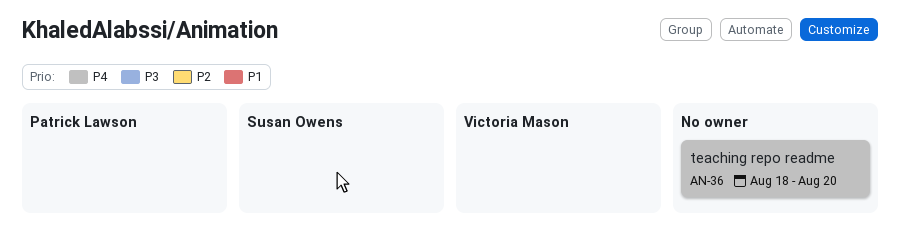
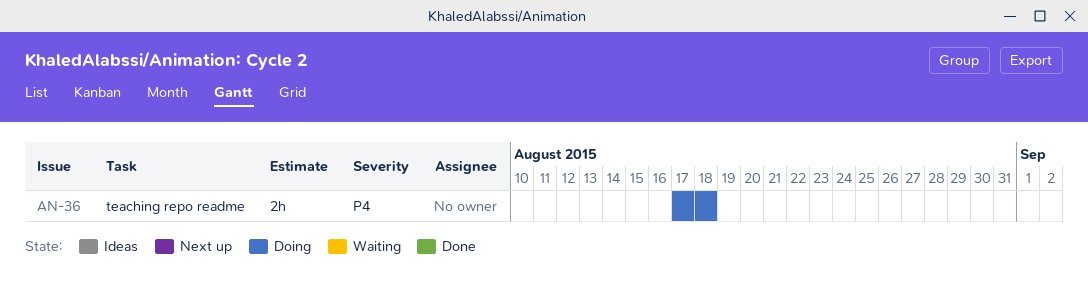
AN-36, start: Aug 18 -> Aug 17
AN-36, due: Aug 20 -> Aug 18

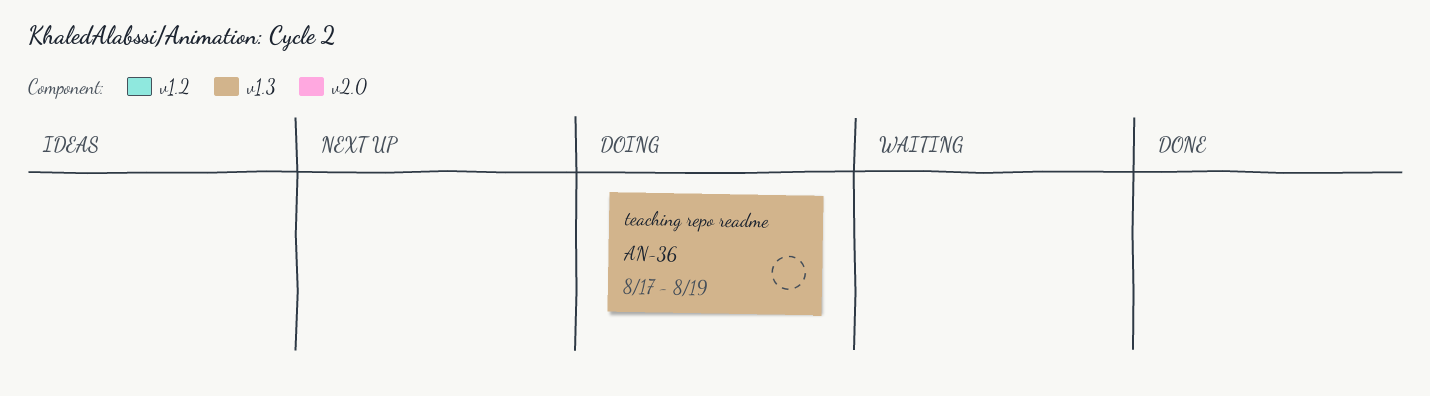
AN-36, due: Aug 18 -> Aug 19

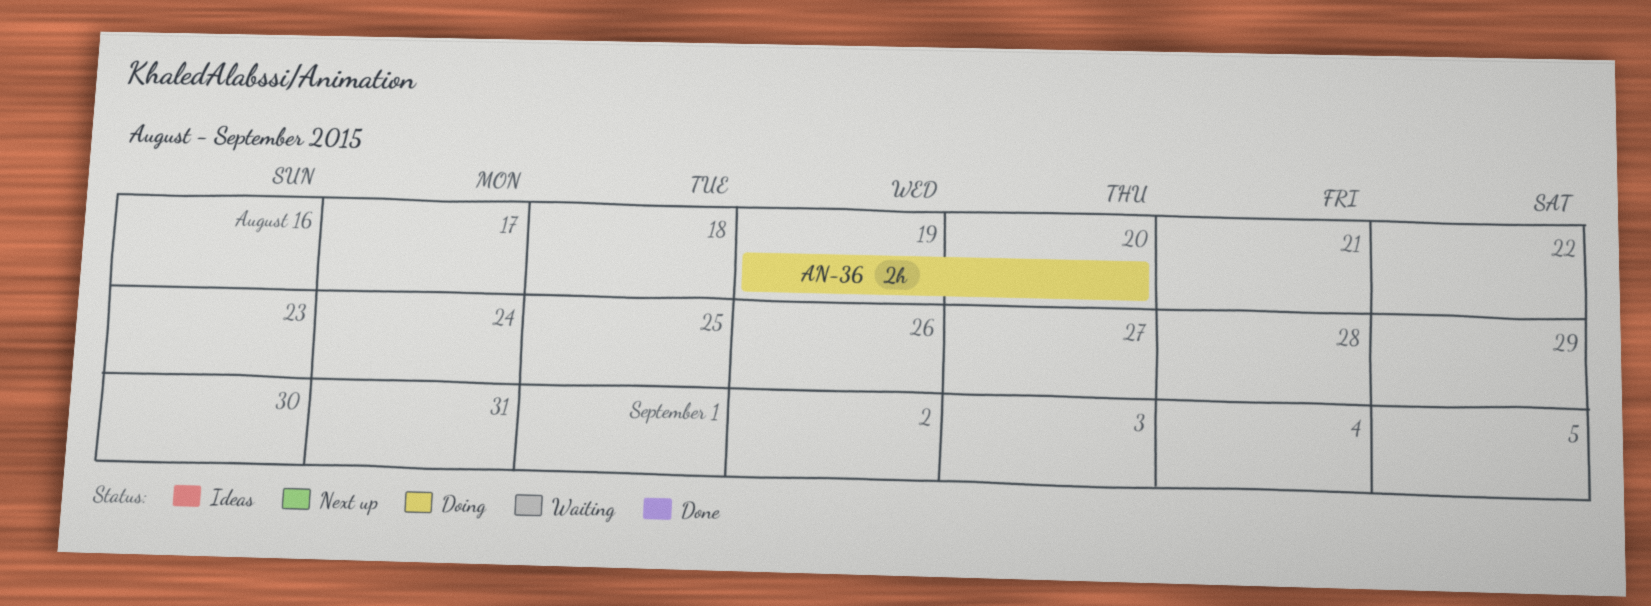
AN-36, start: Aug 17 -> Aug 19
AN-36, due: Aug 19 -> Aug 20

